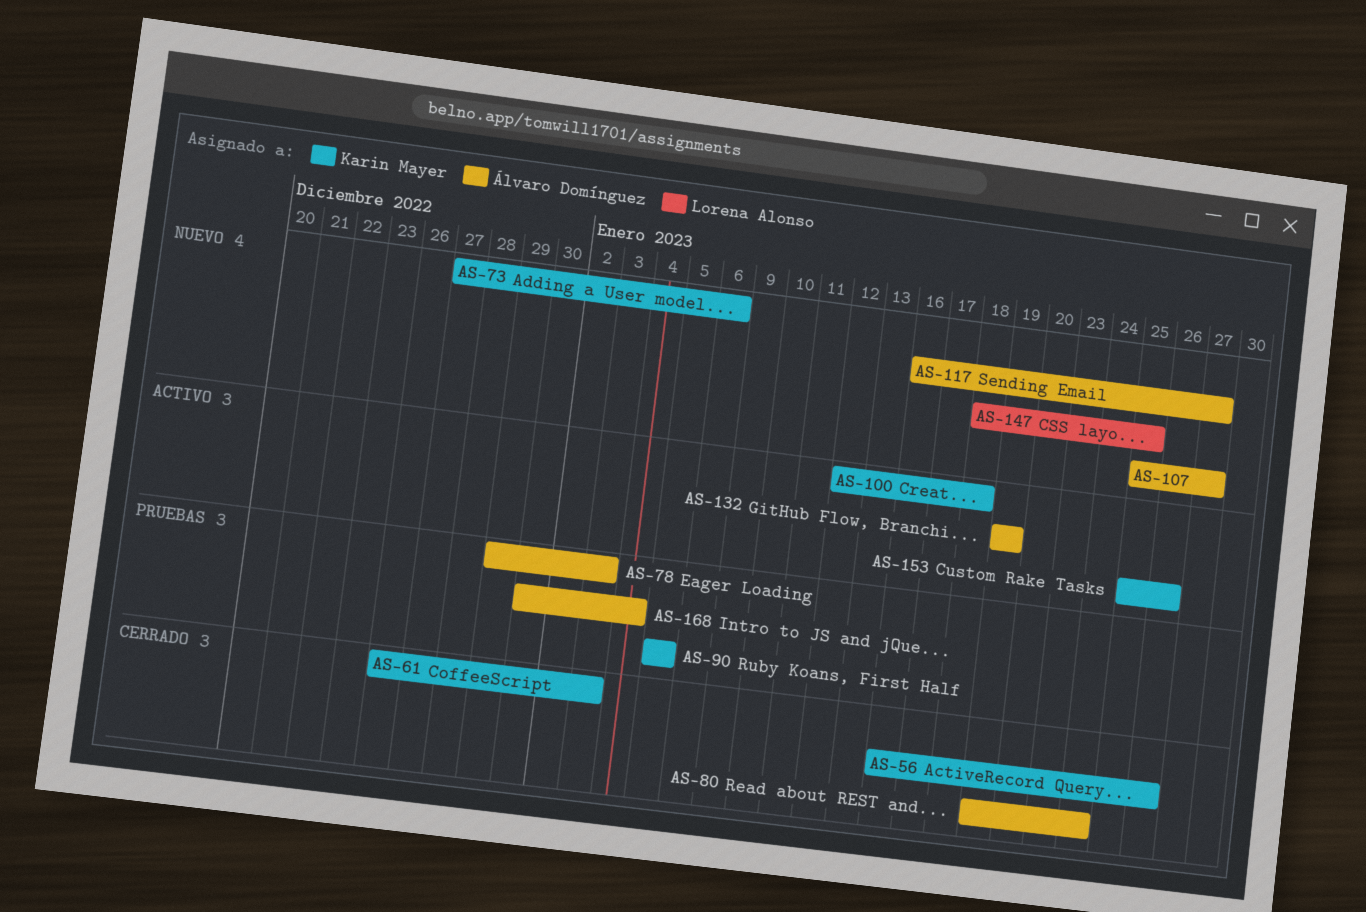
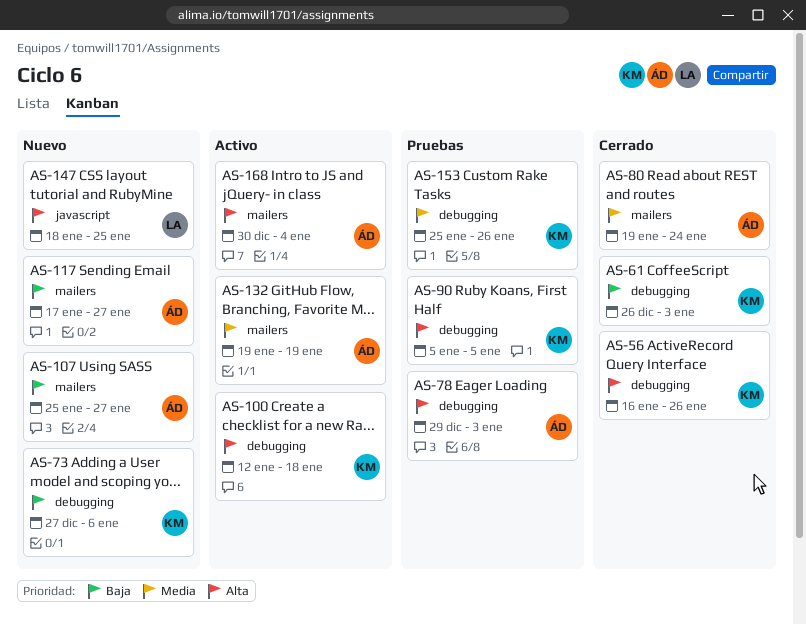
AS-117, start: Jan 16 -> Jan 17
AS-153, status: Activo -> Pruebas
AS-168, status: Pruebas -> Activo

